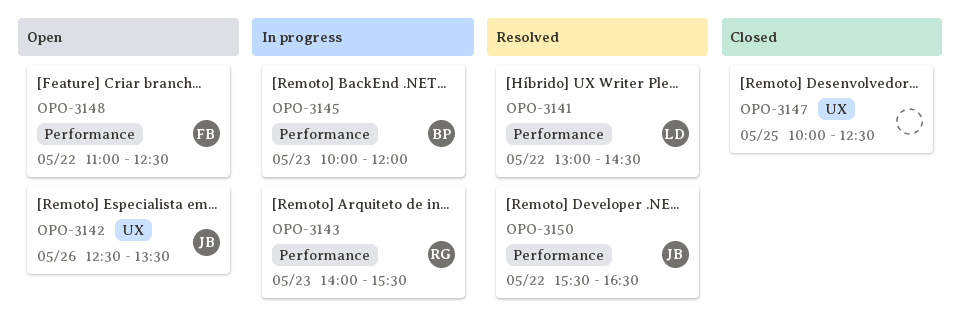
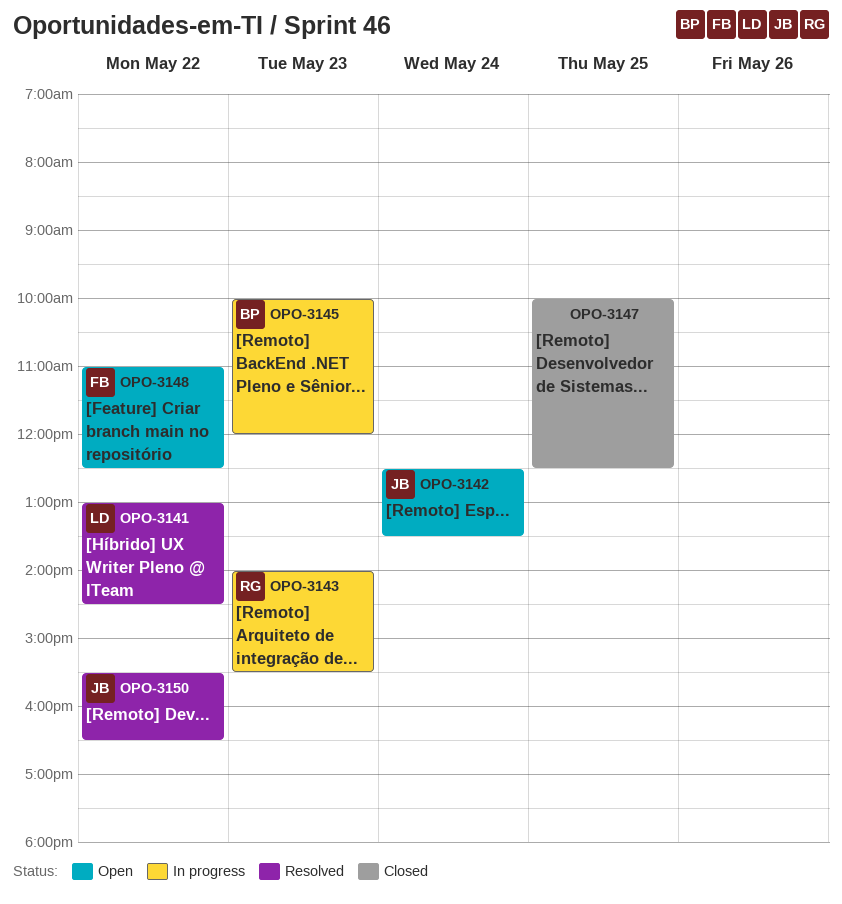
OPO-3142, day: May 26 -> May 24

